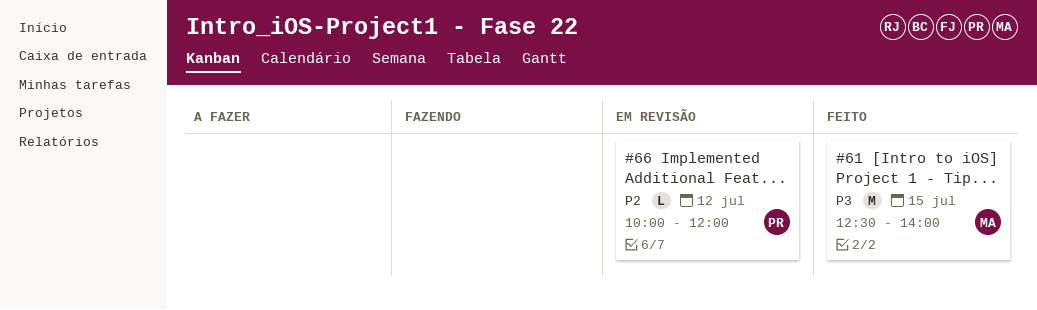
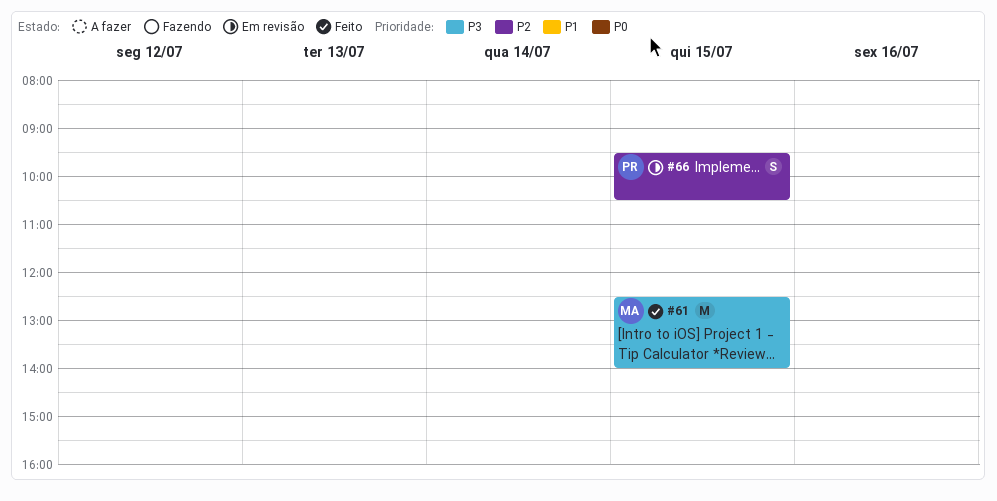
#66, estimate: L -> S
#66, day: Jul 12 -> Jul 15
#66, begins: 10:00 -> 09:30
#66, ends: 12:00 -> 10:30

